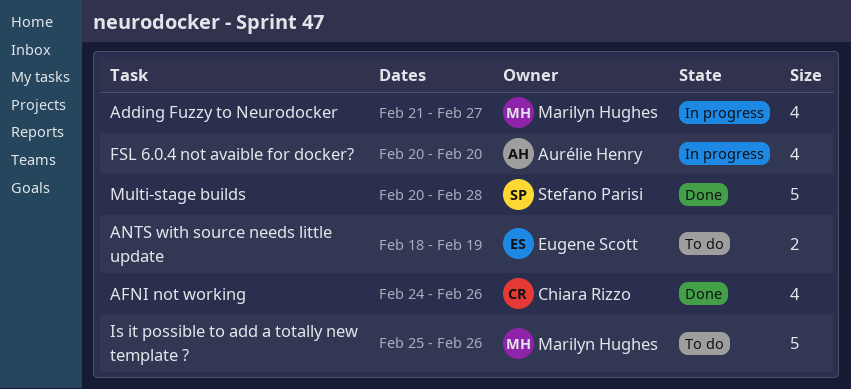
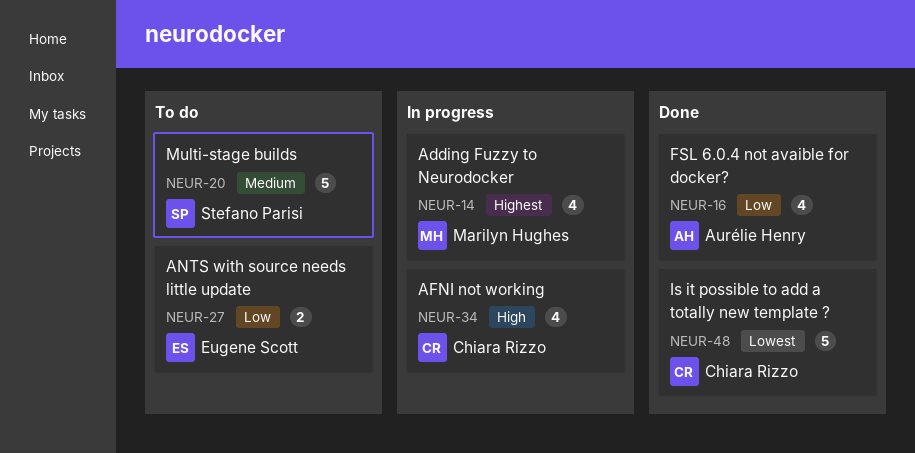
AFNI not working, status: Done -> In progress
FSL 6.0.4 not avaible for docker?, status: In progress -> Done
Is it possible to add a totally new template ?, status: To do -> Done
Is it possible to add a totally new template ?, owner: Marilyn Hughes -> Chiara Rizzo
Multi-stage builds, status: Done -> To do

